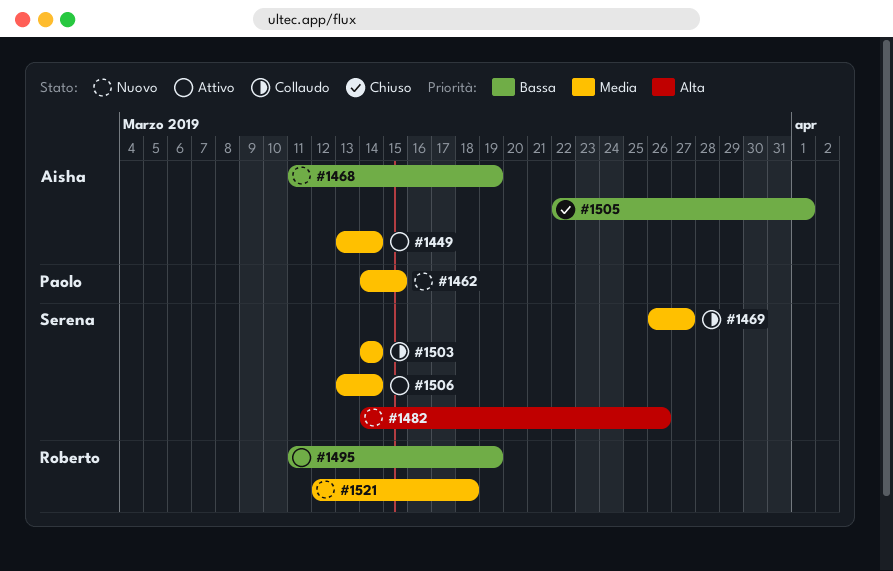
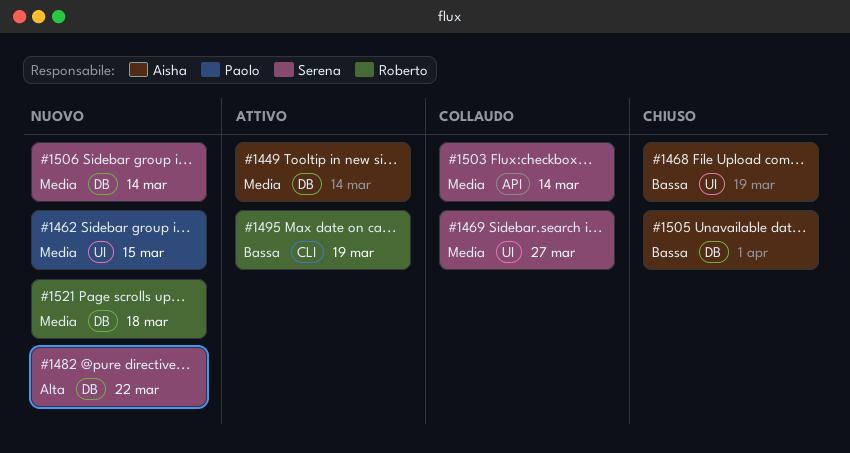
#1468, status: Nuovo -> Chiuso
#1482, due: Mar 26 -> Mar 22
#1506, status: Attivo -> Nuovo

